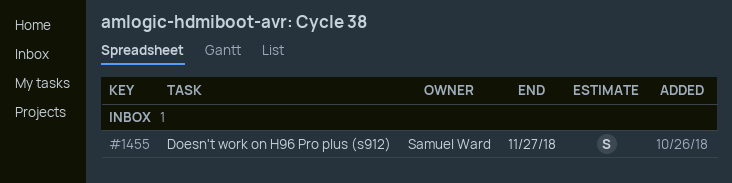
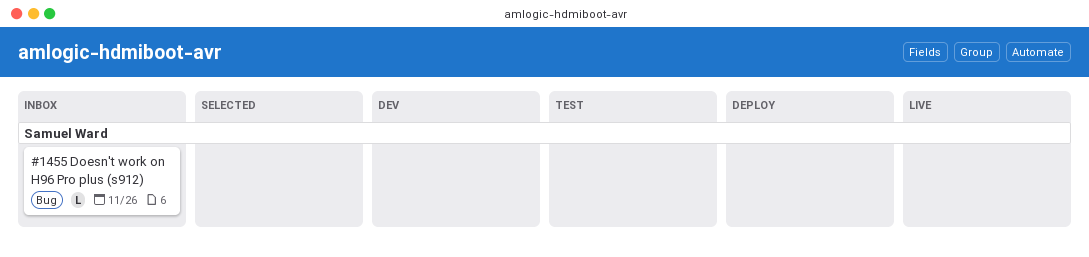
#1455, estimate: S -> L
#1455, due: Nov 27 -> Nov 26

